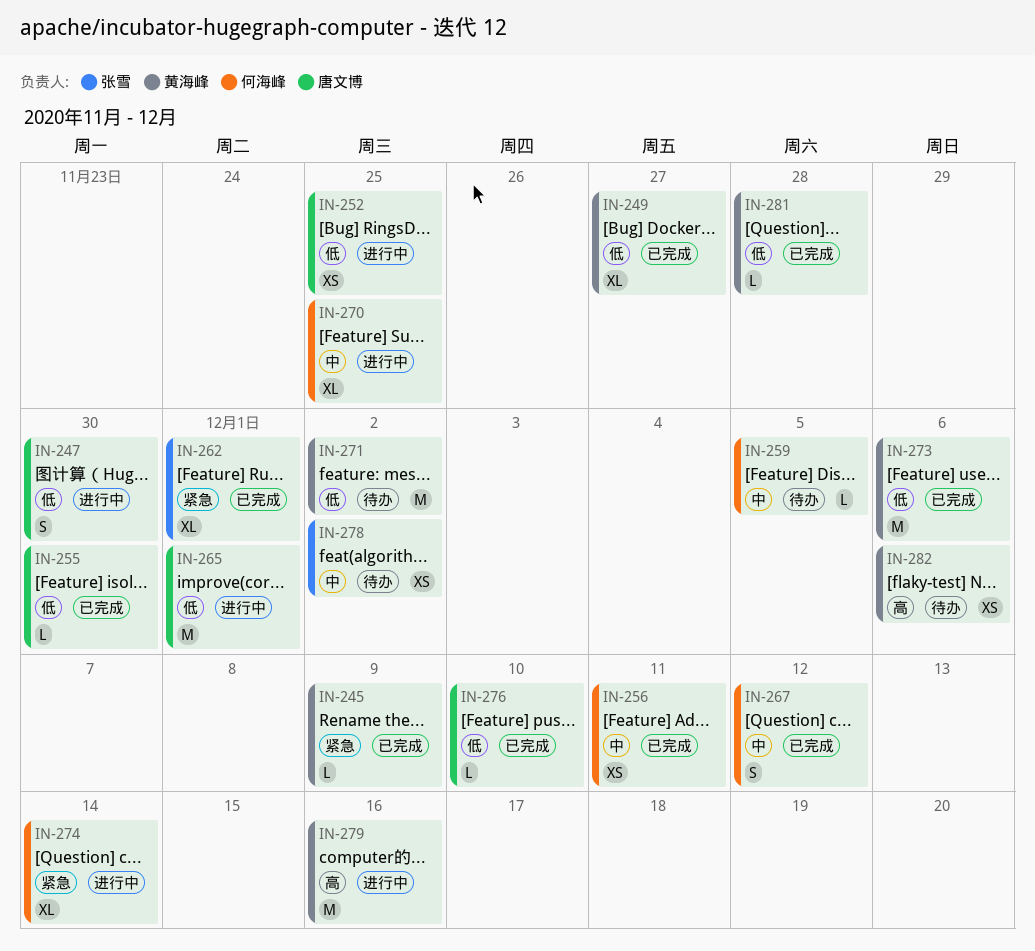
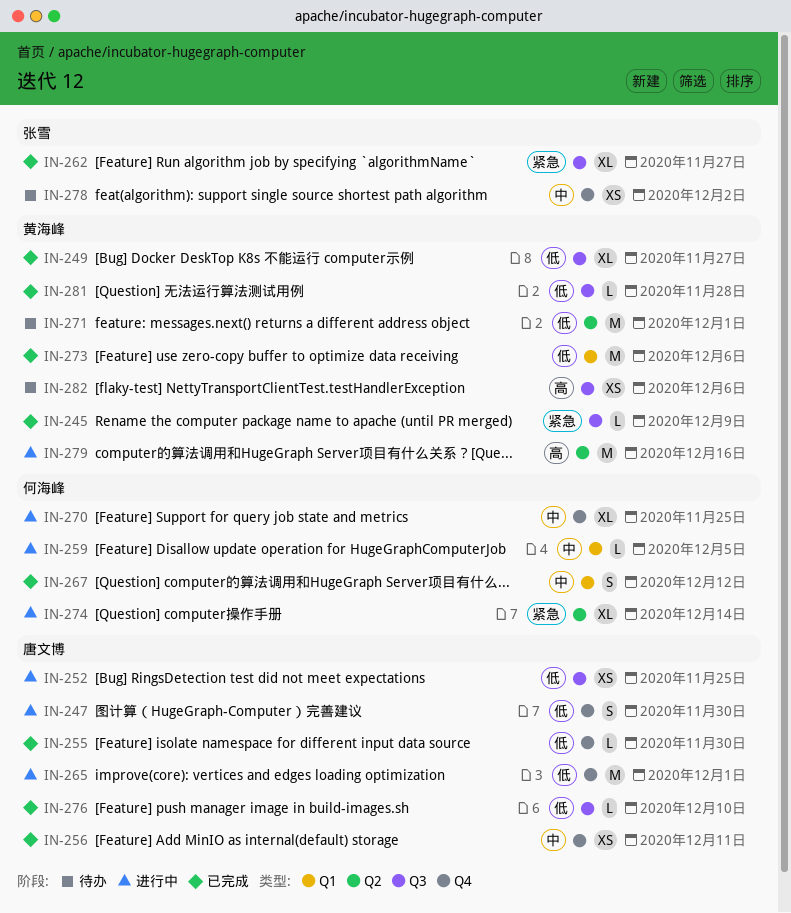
IN-256, owner: 何海峰 -> 唐文博
IN-259, status: 待办 -> 进行中
IN-262, due: Dec 1 -> Nov 27
IN-271, due: Dec 2 -> Dec 1

